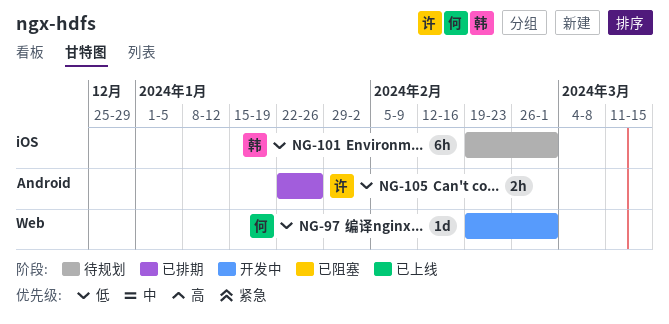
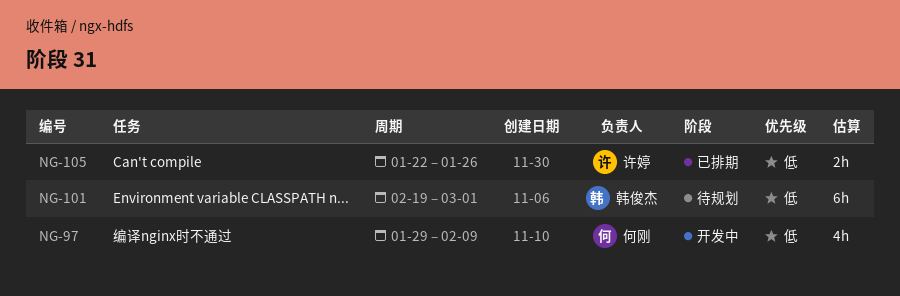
NG-97, estimate: 1d -> 4h
NG-97, start: Feb 19 -> Jan 29
NG-97, due: Mar 1 -> Feb 9

